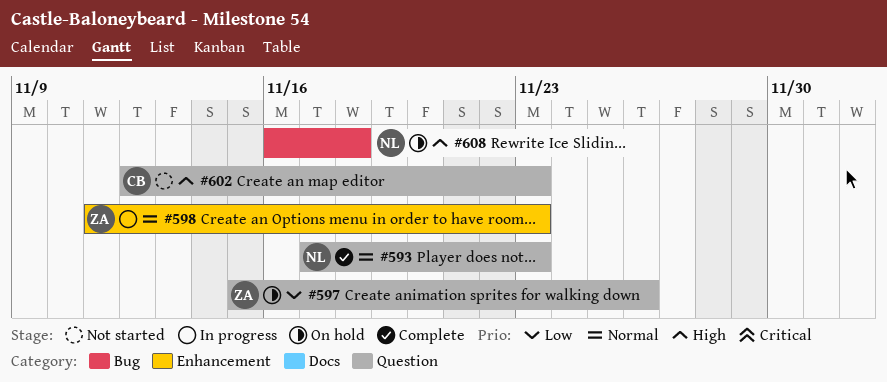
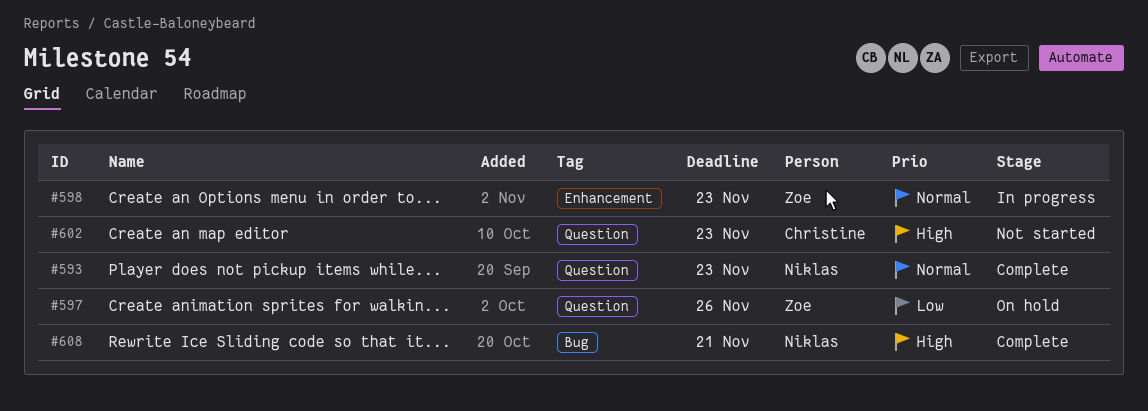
#608, status: On hold -> Complete
#608, due: Nov 18 -> Nov 21

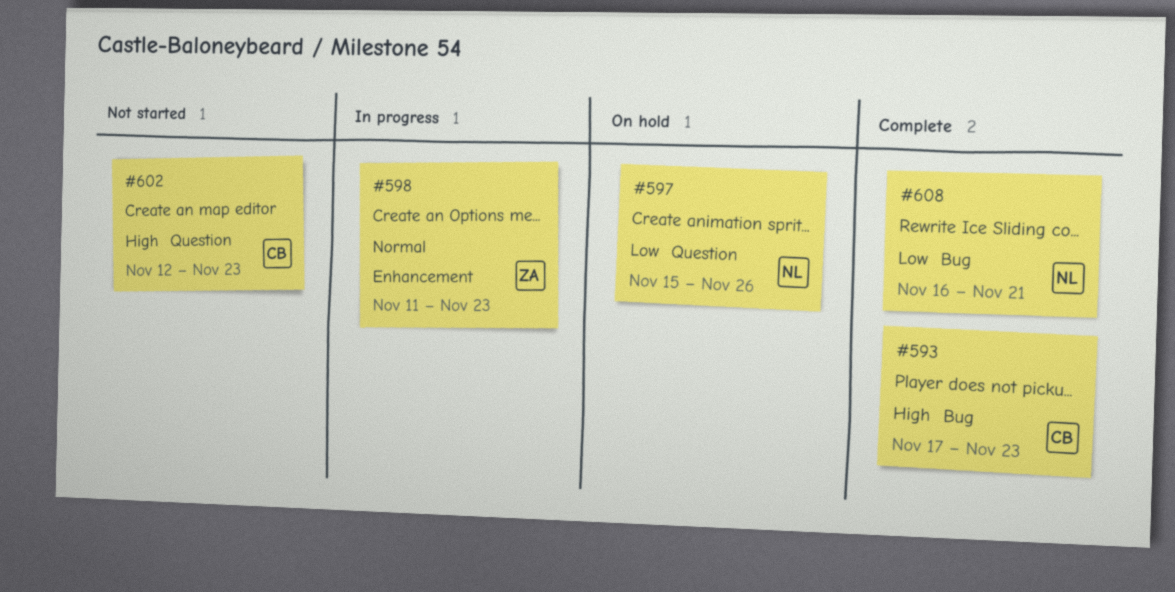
#593, owner: Niklas -> Christine
#593, priority: Normal -> High
#593, label: Question -> Bug
#597, owner: Zoe -> Niklas
#608, priority: High -> Low

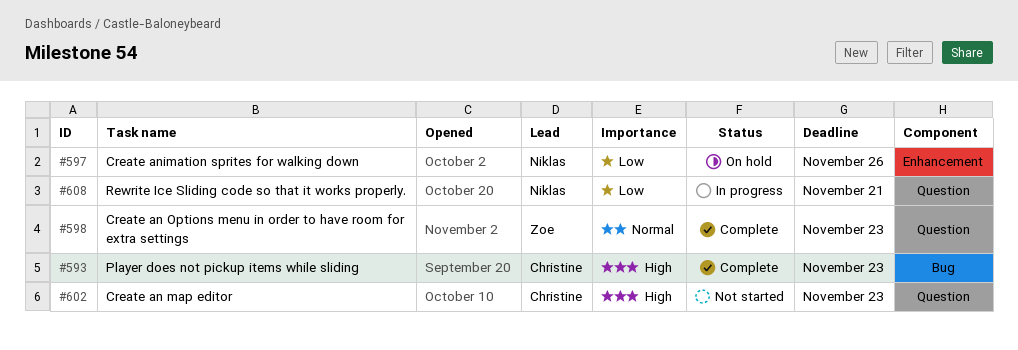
#597, label: Question -> Enhancement
#598, status: In progress -> Complete
#598, label: Enhancement -> Question
#608, status: Complete -> In progress
#608, label: Bug -> Question

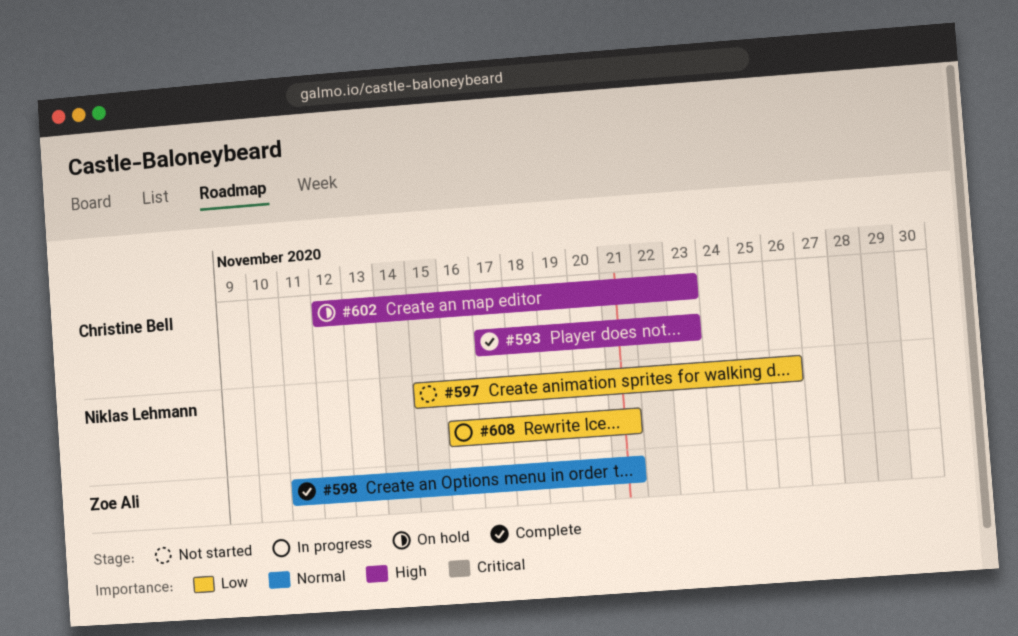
#597, status: On hold -> Not started
#598, due: Nov 23 -> Nov 21
#602, status: Not started -> On hold

